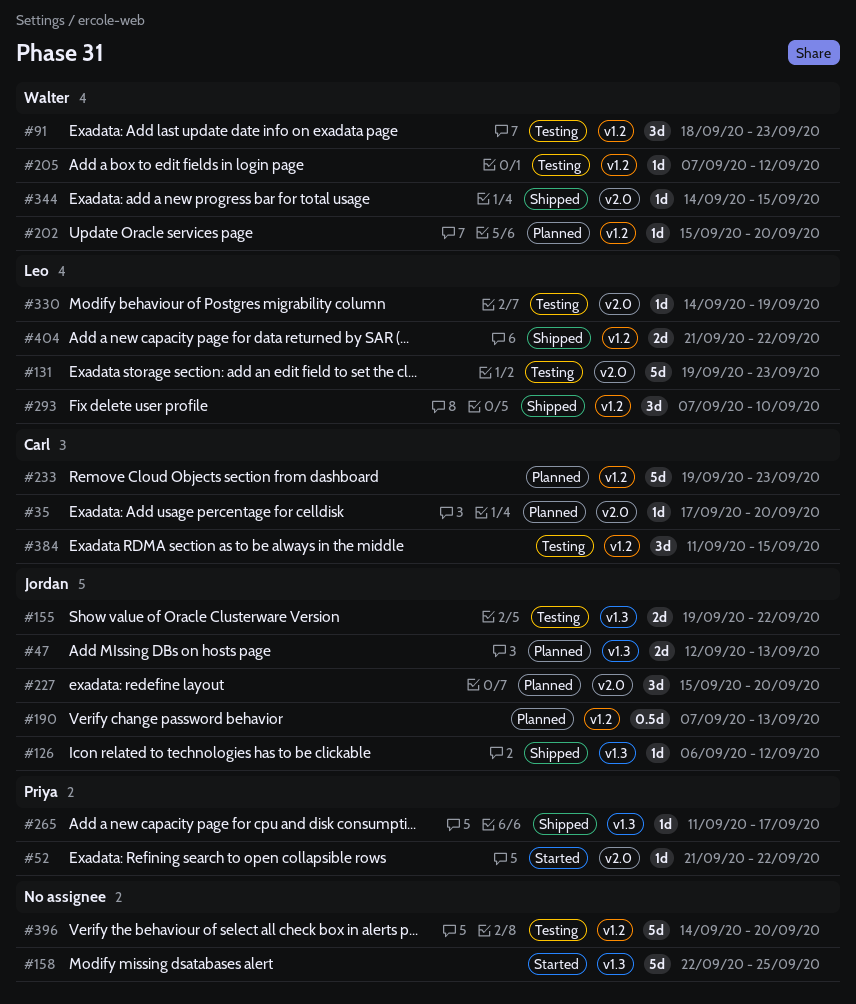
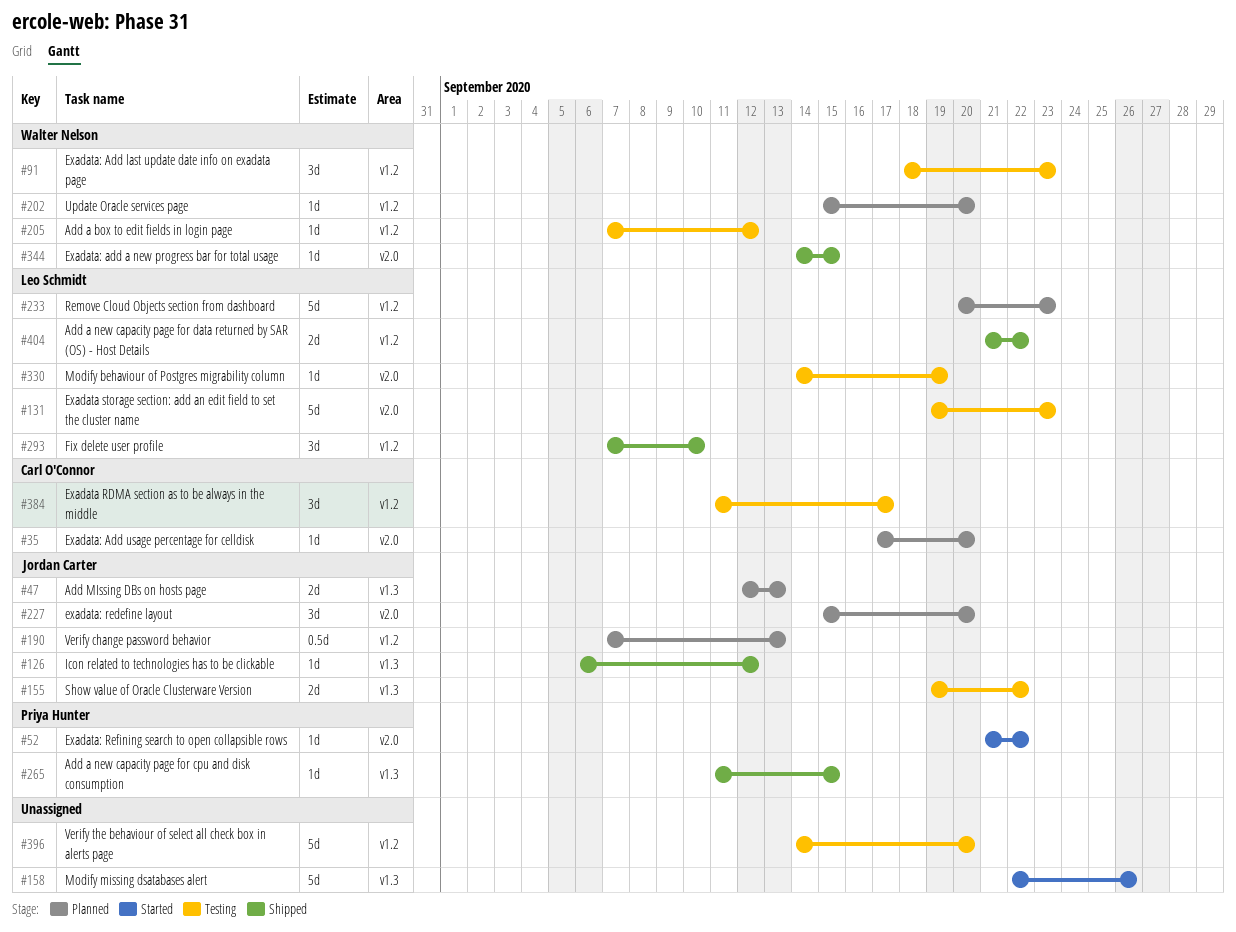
#158, due: Sep 25 -> Sep 26
#233, owner: Carl O'Connor -> Leo Schmidt
#233, start: Sep 19 -> Sep 20
#265, due: Sep 17 -> Sep 15
#384, due: Sep 15 -> Sep 17

